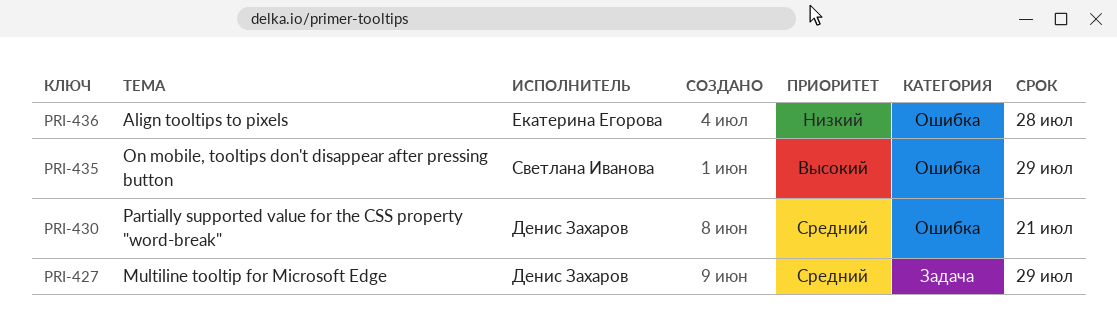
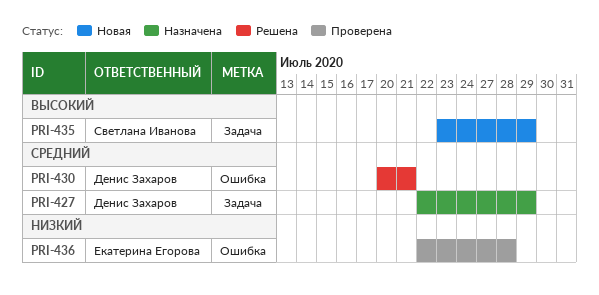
PRI-435, label: Ошибка -> Задача

